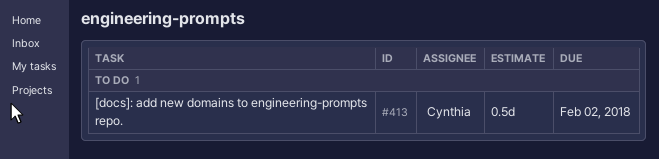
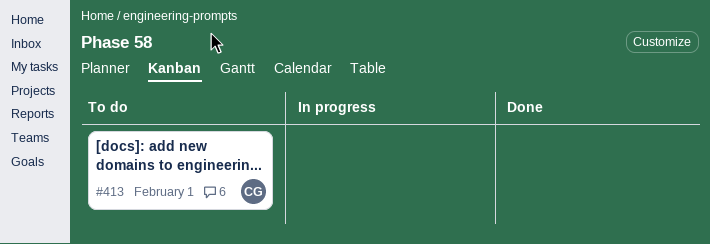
#413, due: Feb 2 -> Feb 1

